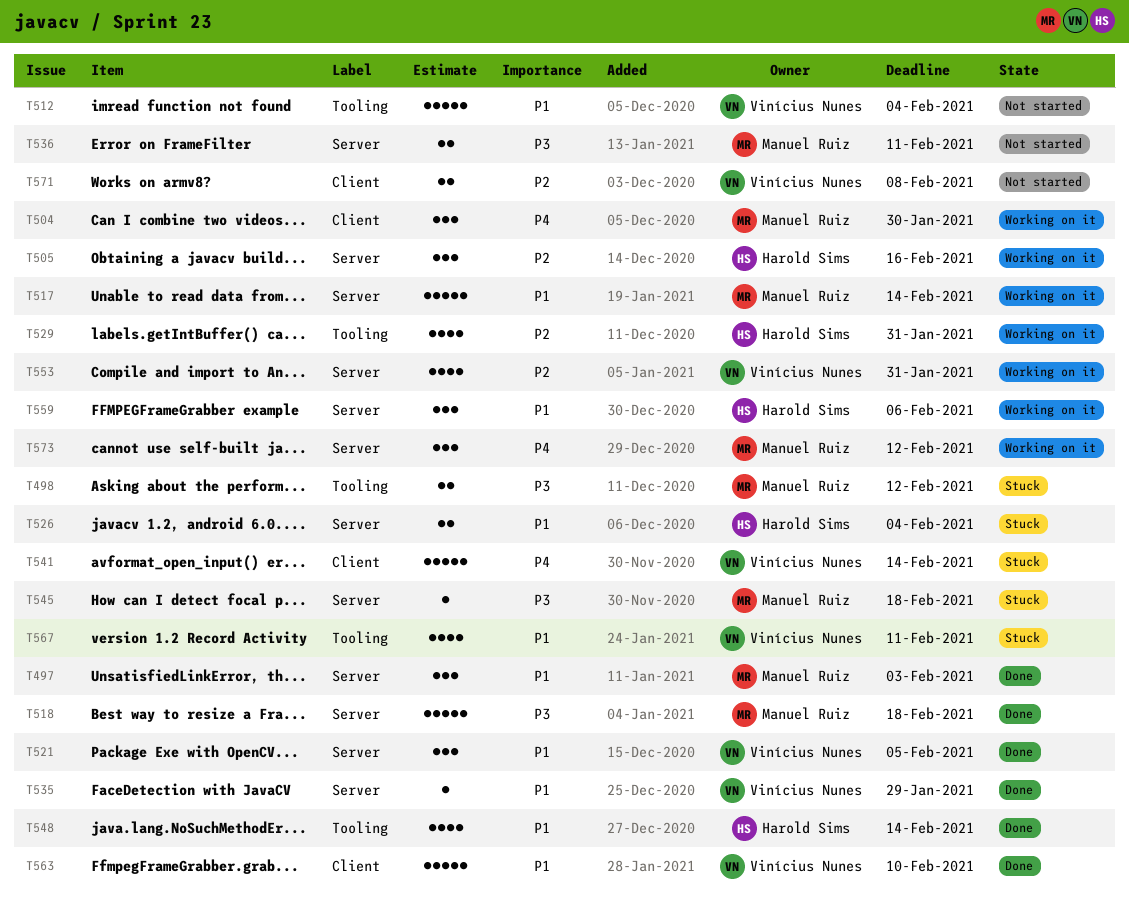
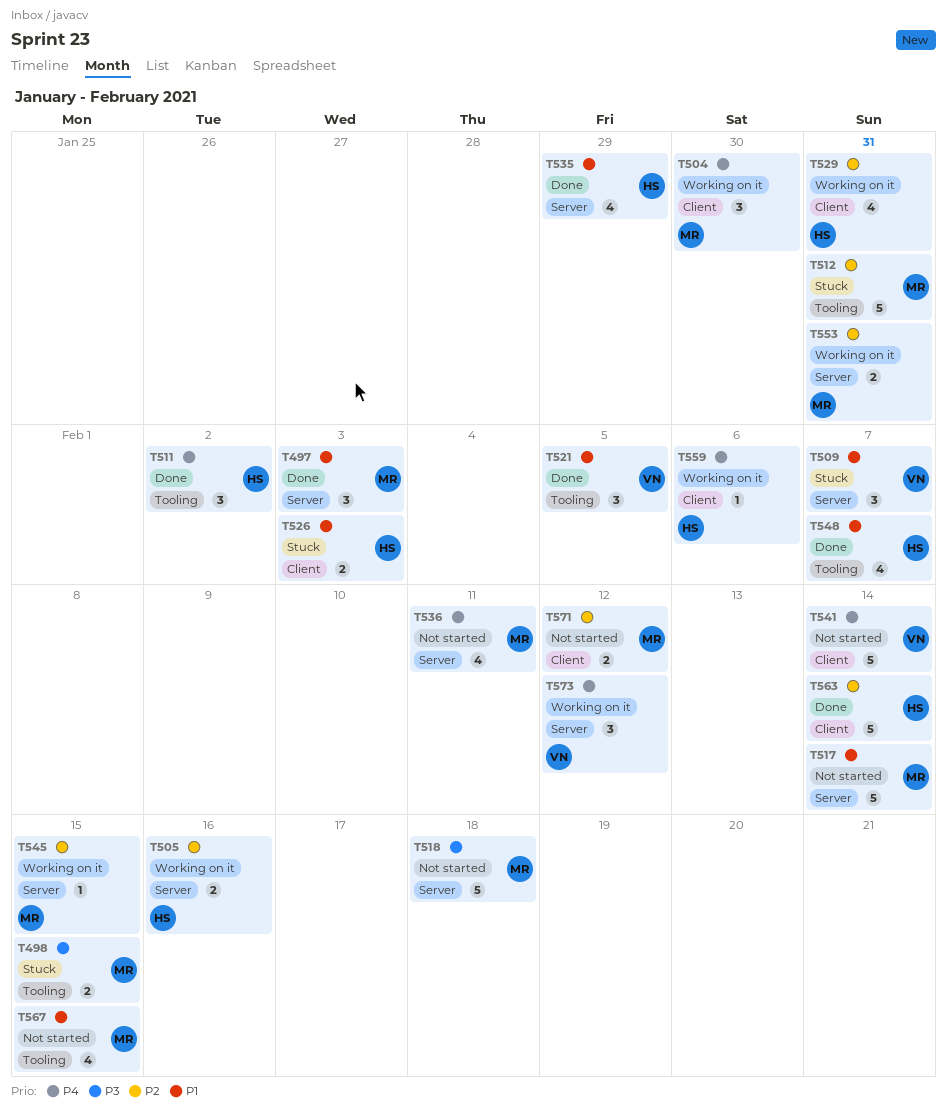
T498, due: Feb 12 -> Feb 15
T505, estimate: 3 -> 2
T509: none -> present
T511: none -> present
T512, status: Not started -> Stuck
T512, owner: Vinícius Nunes -> Manuel Ruiz
T512, priority: P1 -> P2
T512, due: Feb 4 -> Jan 31
T517, status: Working on it -> Not started
T518, status: Done -> Not started
T521, label: Server -> Tooling
T526, label: Server -> Client
T526, due: Feb 4 -> Feb 3
T529, label: Tooling -> Client
T535, owner: Vinícius Nunes -> Harold Sims
T535, estimate: 1 -> 4
T536, priority: P3 -> P4
T536, estimate: 2 -> 4
T541, status: Stuck -> Not started
T545, status: Stuck -> Working on it
T545, priority: P3 -> P2
T545, due: Feb 18 -> Feb 15
T548, due: Feb 14 -> Feb 7
T553, owner: Vinícius Nunes -> Manuel Ruiz
T553, estimate: 4 -> 2
T559, priority: P1 -> P4
T559, label: Server -> Client
T559, estimate: 3 -> 1
T563, owner: Vinícius Nunes -> Harold Sims
T563, priority: P1 -> P2
T563, due: Feb 10 -> Feb 14
T567, status: Stuck -> Not started
T567, owner: Vinícius Nunes -> Manuel Ruiz
T567, due: Feb 11 -> Feb 15
T571, owner: Vinícius Nunes -> Manuel Ruiz
T571, due: Feb 8 -> Feb 12
T573, owner: Manuel Ruiz -> Vinícius Nunes

